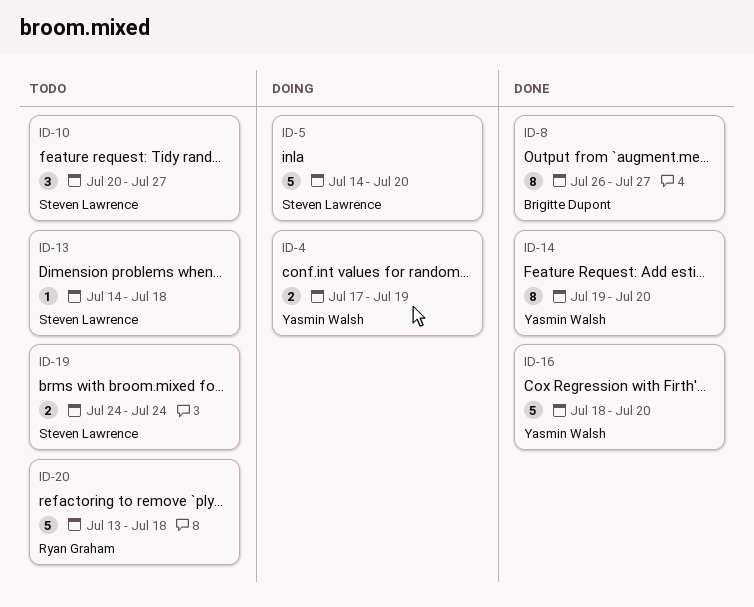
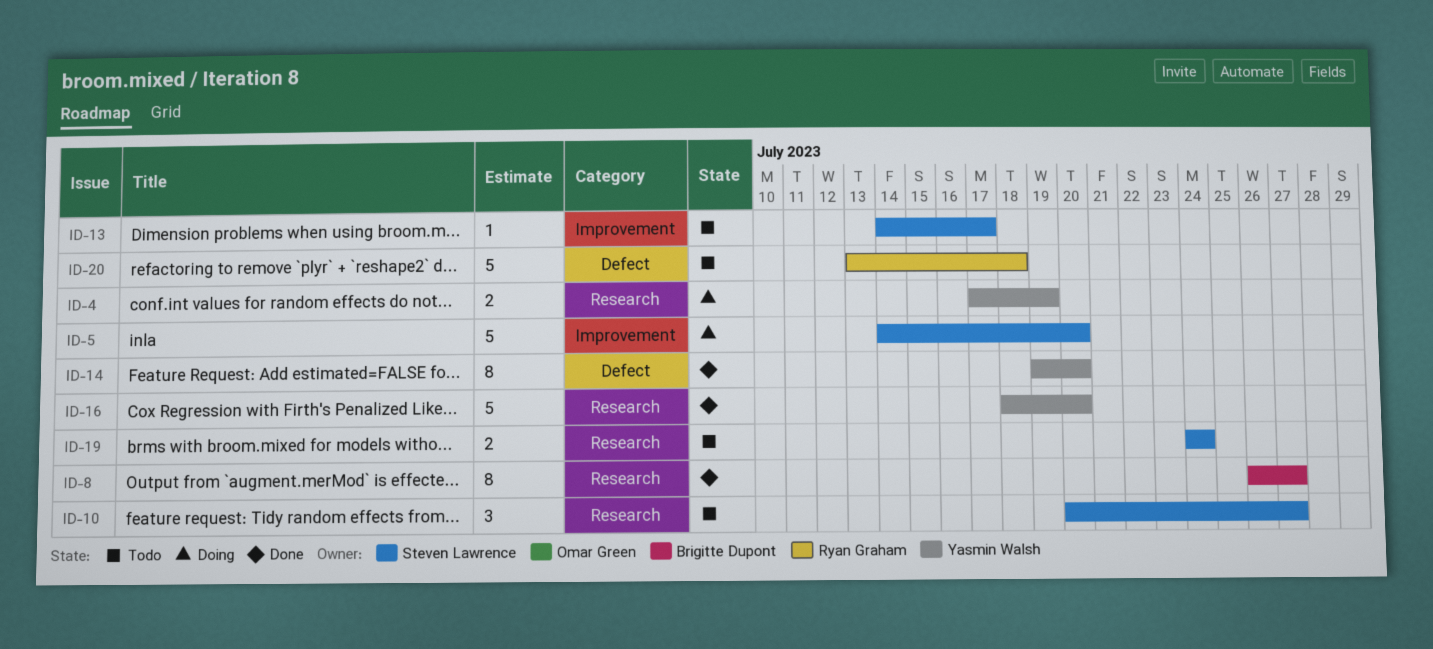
ID-13, due: Jul 18 -> Jul 17

